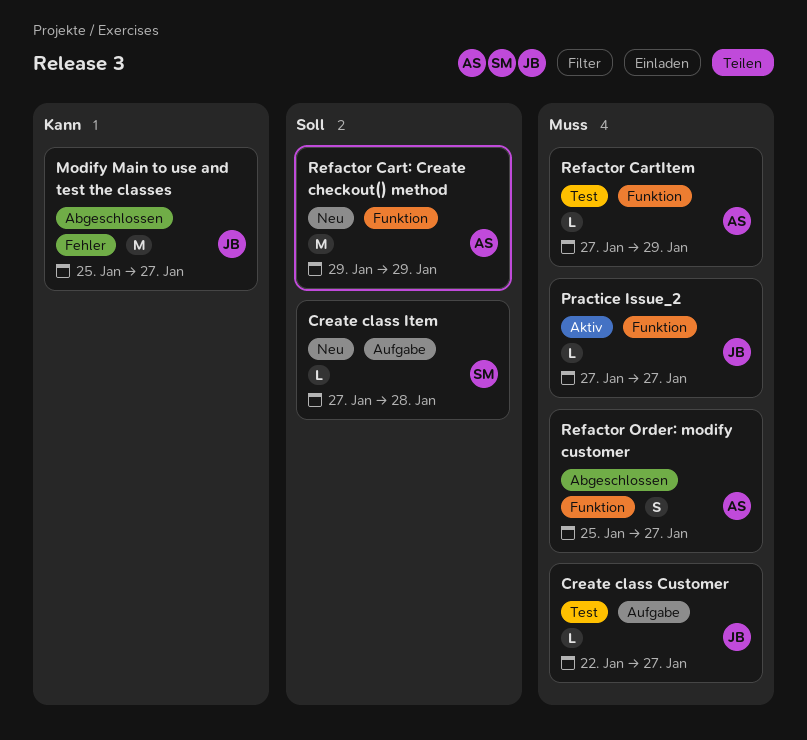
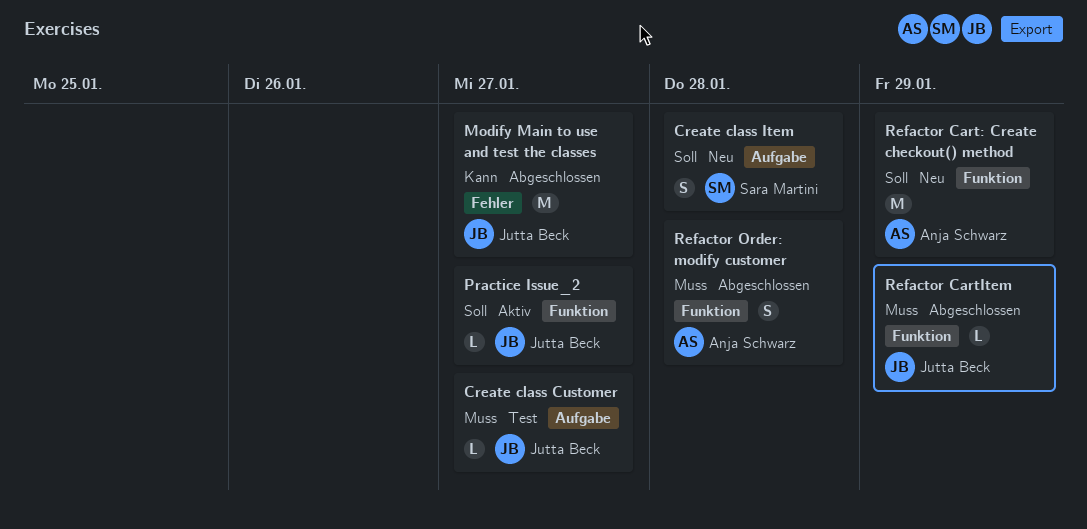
Create class Item, estimate: L -> S
Practice Issue_2, priority: Muss -> Soll
Refactor CartItem, status: Test -> Abgeschlossen
Refactor CartItem, owner: Anja Schwarz -> Jutta Beck
Refactor Order: modify customer, due: Jan 27 -> Jan 28

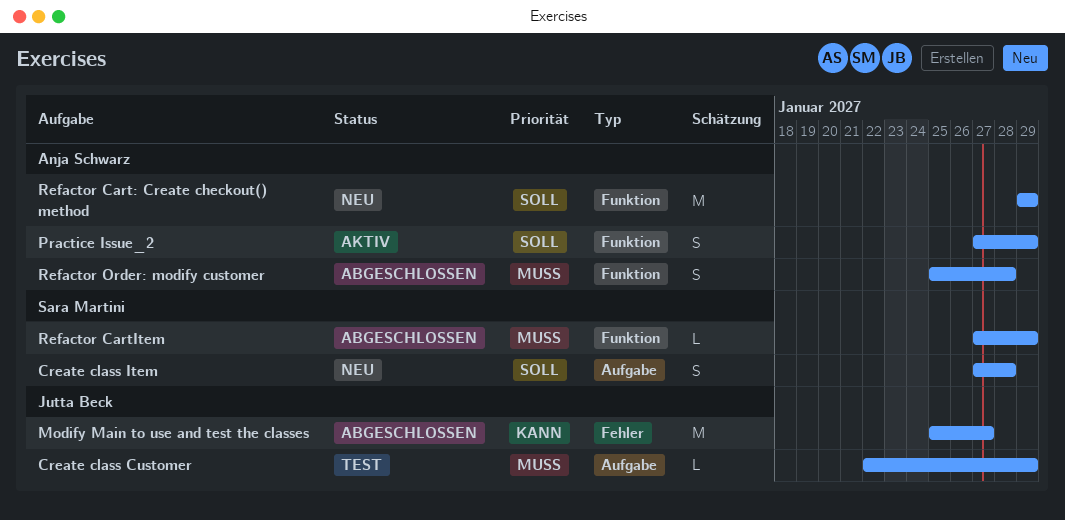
Create class Customer, due: Jan 27 -> Jan 29
Practice Issue_2, owner: Jutta Beck -> Anja Schwarz
Practice Issue_2, estimate: L -> S
Practice Issue_2, due: Jan 27 -> Jan 29
Refactor CartItem, owner: Jutta Beck -> Sara Martini

